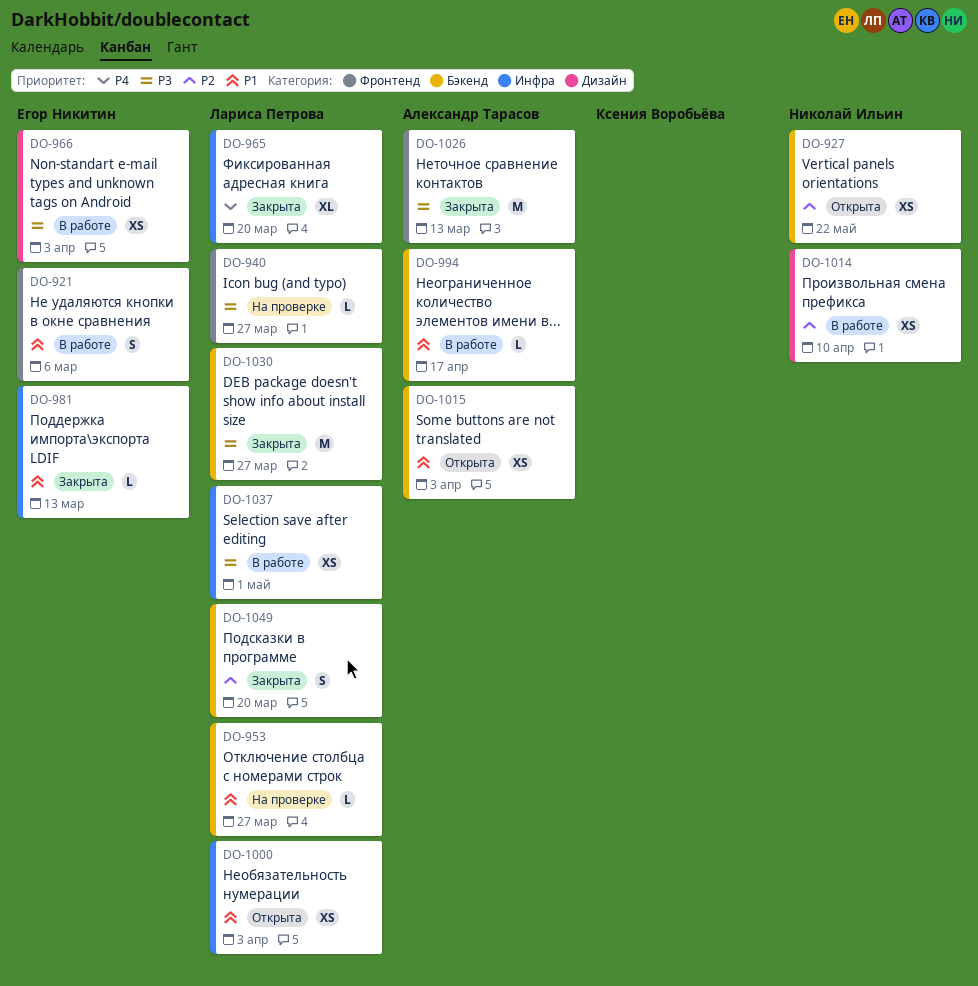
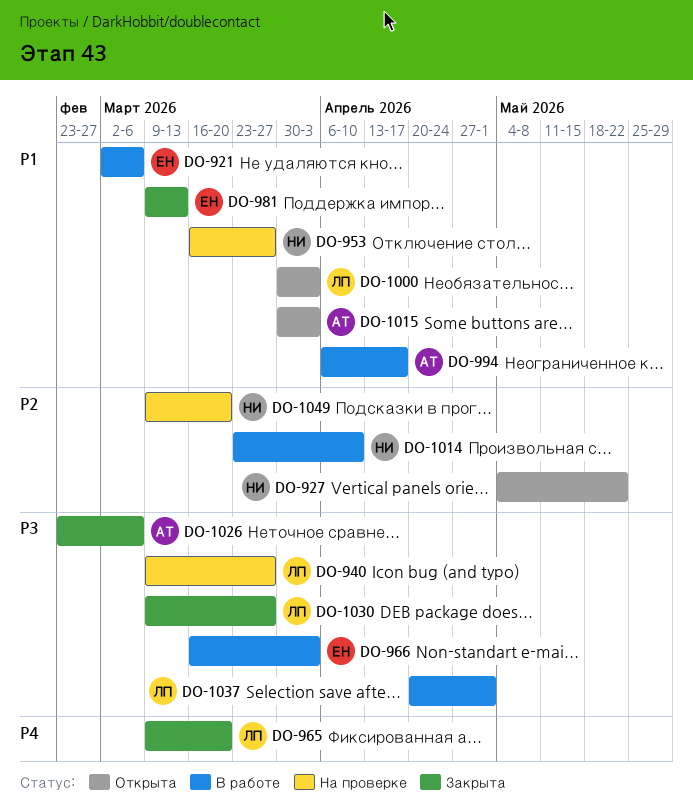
DO-953, owner: Лариса Петрова -> Николай Ильин
DO-1026, due: Mar 13 -> Mar 6
DO-1049, status: Закрыта -> На проверке
DO-1049, owner: Лариса Петрова -> Николай Ильин

